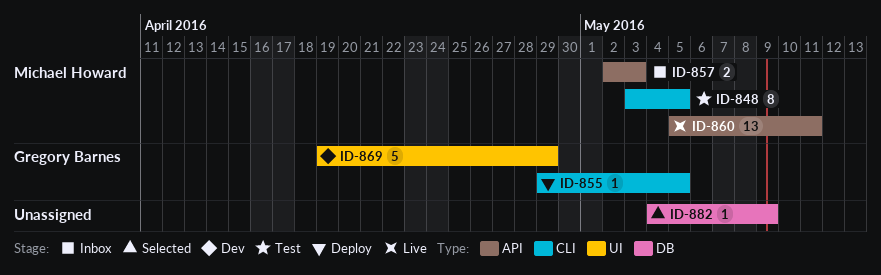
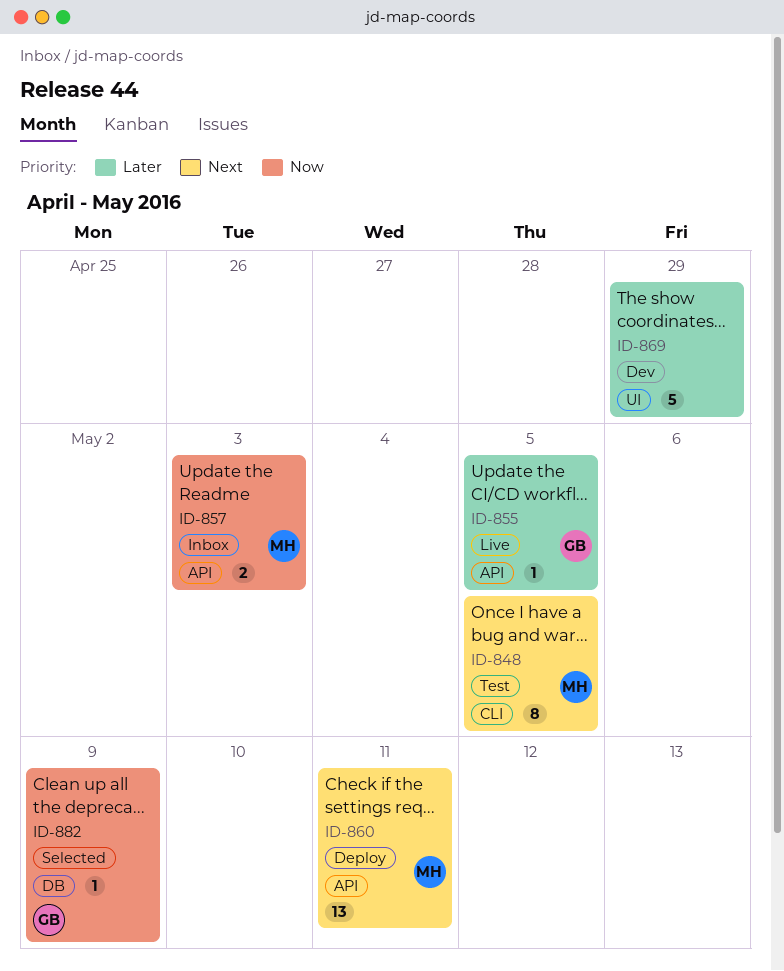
ID-855, status: Deploy -> Live
ID-855, label: CLI -> API
ID-860, status: Live -> Deploy
ID-869, owner: Gregory Barnes -> none
ID-882, owner: none -> Gregory Barnes

